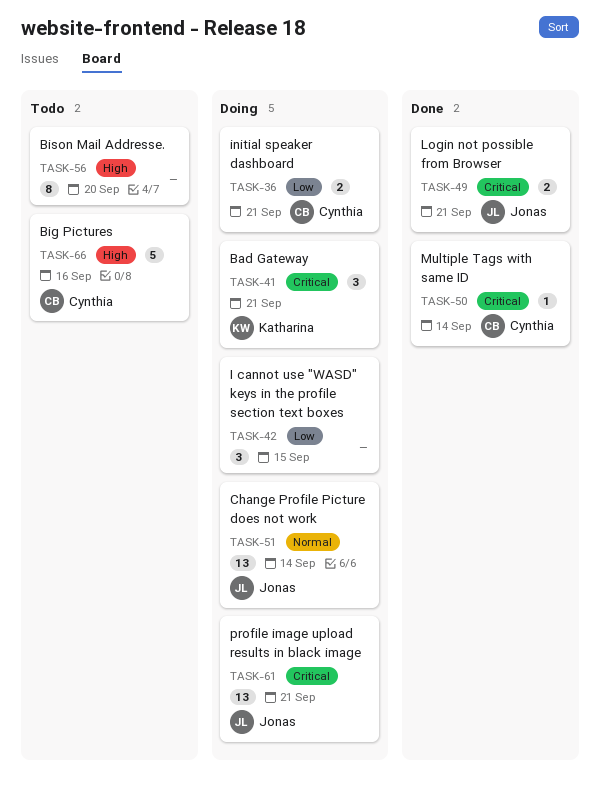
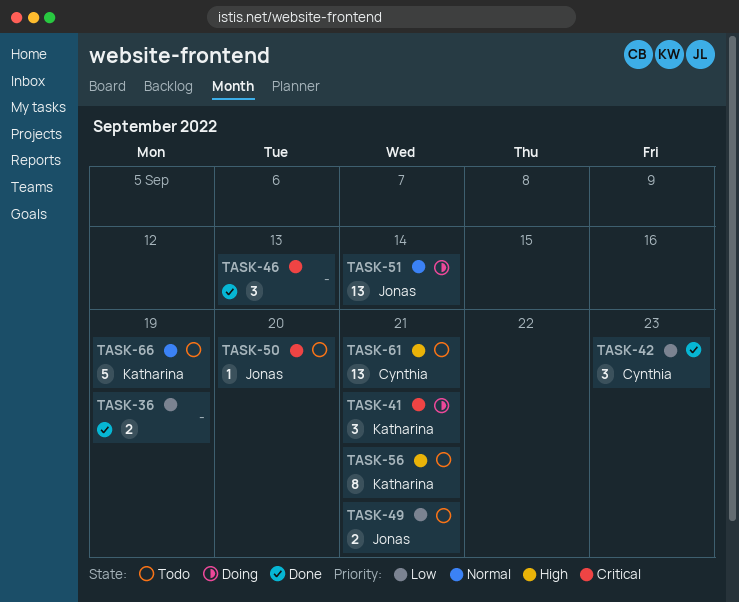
TASK-36, status: Doing -> Done
TASK-36, owner: Cynthia -> none
TASK-36, due: Sep 21 -> Sep 19
TASK-42, status: Doing -> Done
TASK-42, owner: none -> Cynthia
TASK-42, due: Sep 15 -> Sep 23
TASK-46: none -> present
TASK-49, status: Done -> Todo
TASK-49, priority: Critical -> Low
TASK-50, status: Done -> Todo
TASK-50, owner: Cynthia -> Jonas
TASK-50, due: Sep 14 -> Sep 20
TASK-56, owner: none -> Katharina
TASK-56, due: Sep 20 -> Sep 21
TASK-61, status: Doing -> Todo
TASK-61, owner: Jonas -> Cynthia
TASK-61, priority: Critical -> High
TASK-66, owner: Cynthia -> Katharina
TASK-66, priority: High -> Normal
TASK-66, due: Sep 16 -> Sep 19

